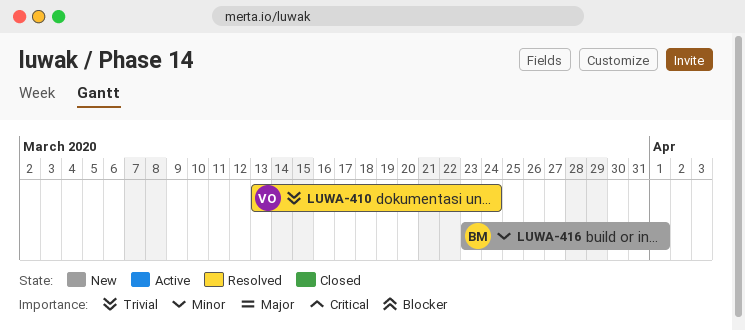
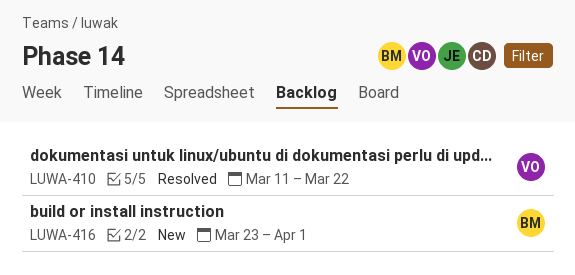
LUWA-410, start: Mar 13 -> Mar 11
LUWA-410, due: Mar 24 -> Mar 22

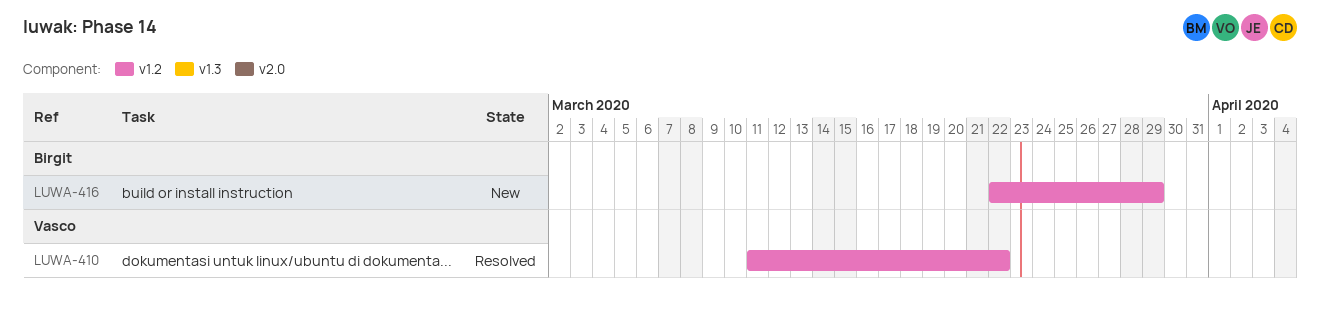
LUWA-416, start: Mar 23 -> Mar 22
LUWA-416, due: Apr 1 -> Mar 29

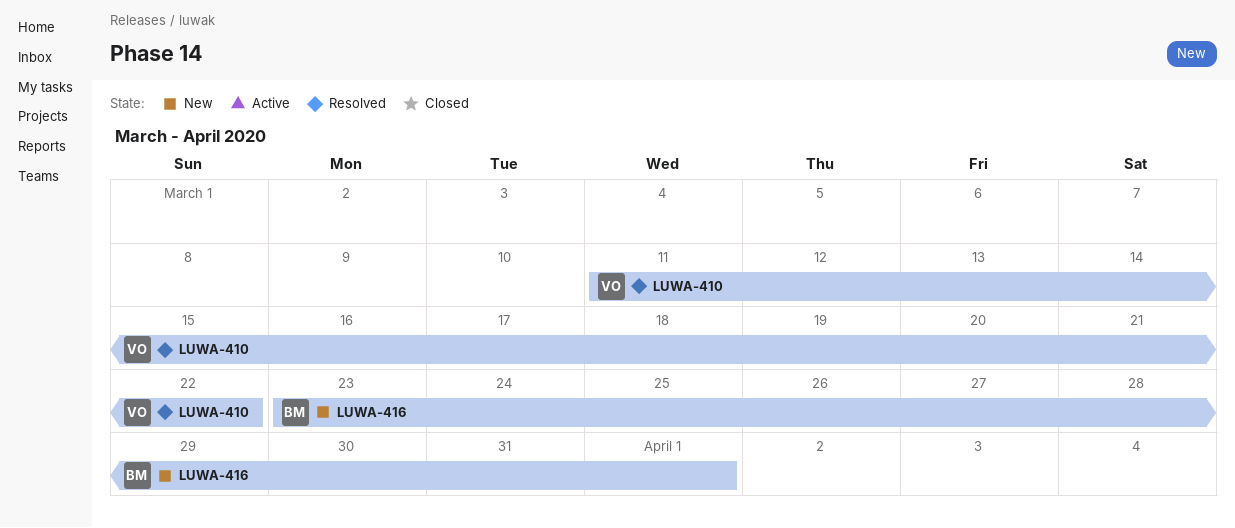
LUWA-416, start: Mar 22 -> Mar 23
LUWA-416, due: Mar 29 -> Apr 1

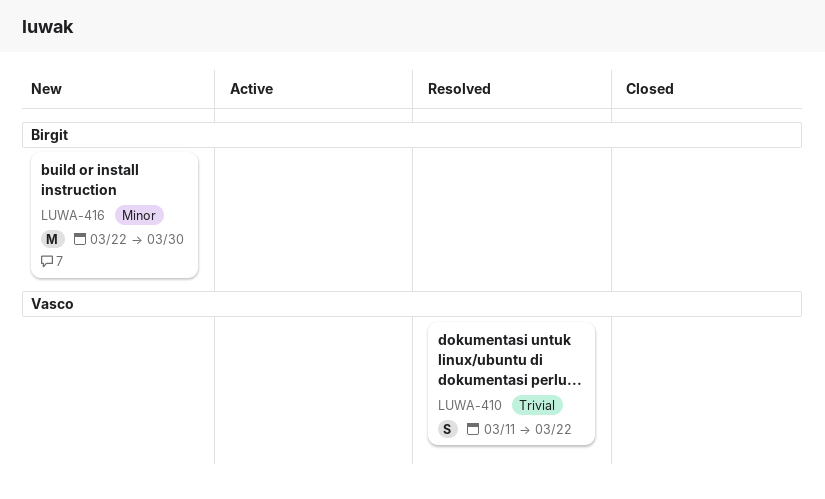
LUWA-416, start: Mar 23 -> Mar 22
LUWA-416, due: Apr 1 -> Mar 30

